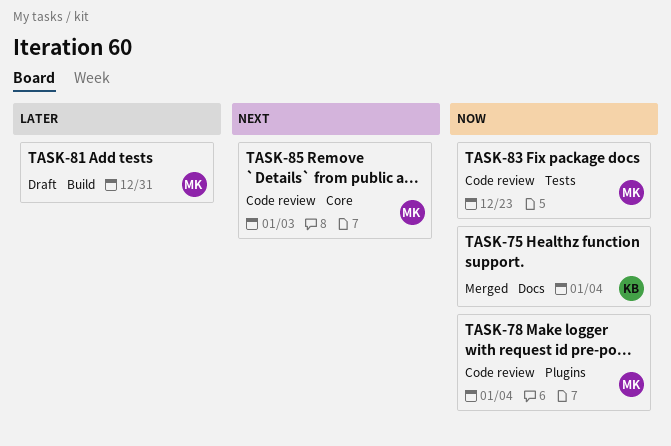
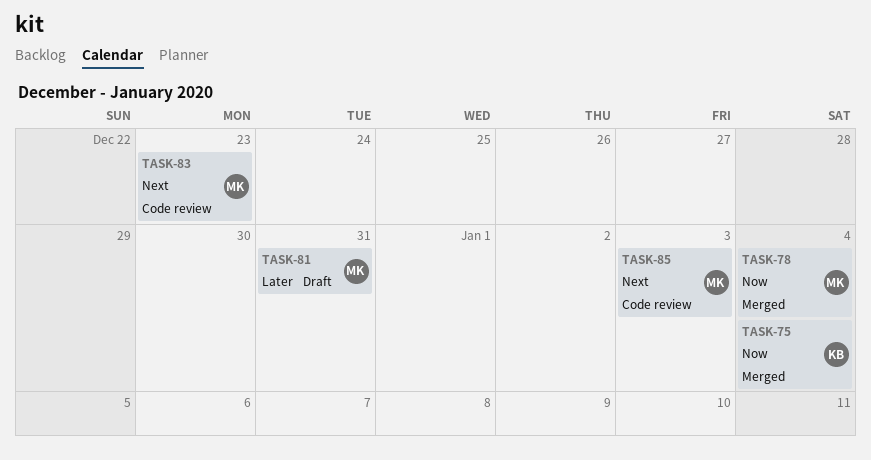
TASK-78, status: Code review -> Merged
TASK-83, priority: Now -> Next

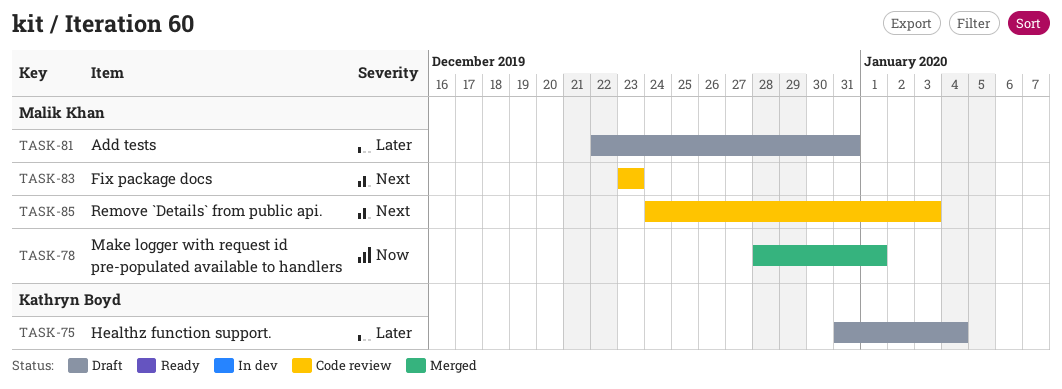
TASK-75, status: Merged -> Draft
TASK-75, priority: Now -> Later
TASK-78, due: Jan 4 -> Jan 1

